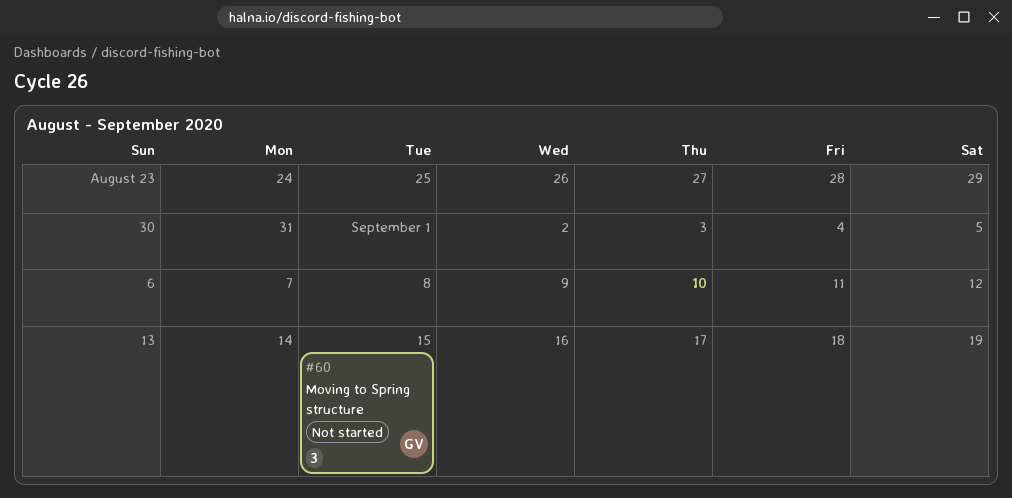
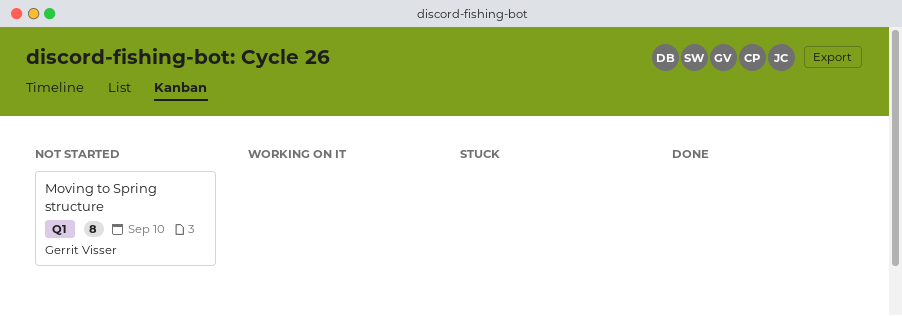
Moving to Spring structure, estimate: 3 -> 8
Moving to Spring structure, due: Sep 15 -> Sep 10

